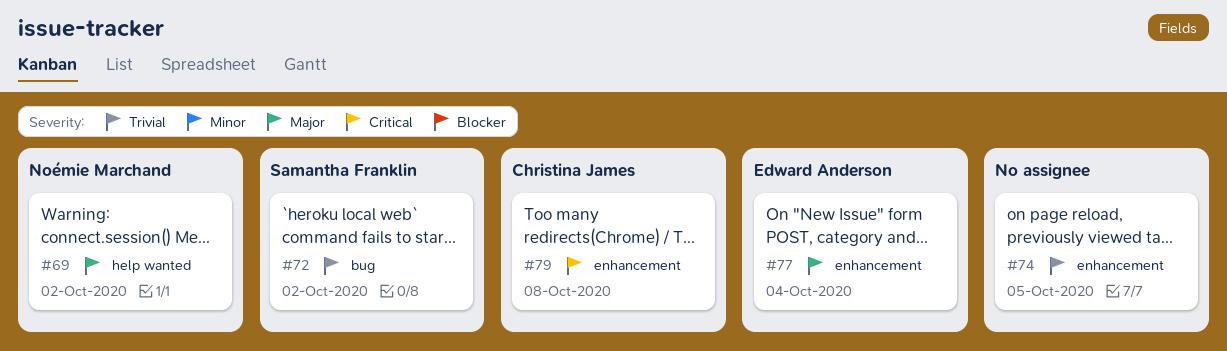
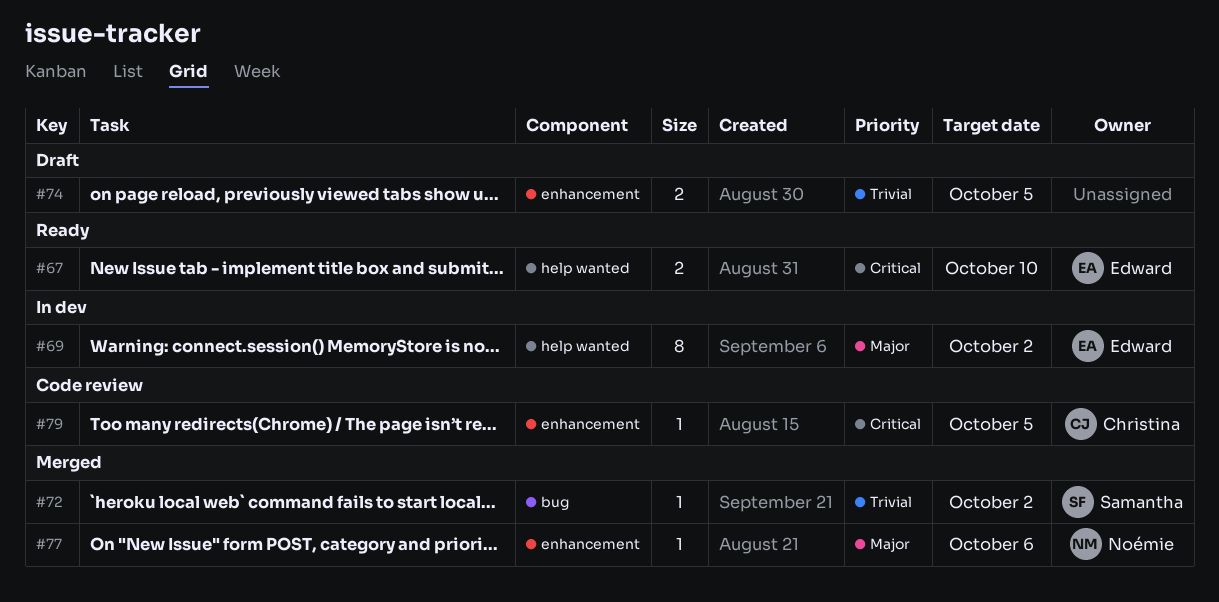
#67: none -> present
#69, owner: Noémie Marchand -> Edward Anderson
#77, owner: Edward Anderson -> Noémie Marchand
#77, due: Oct 4 -> Oct 6
#79, due: Oct 8 -> Oct 5

